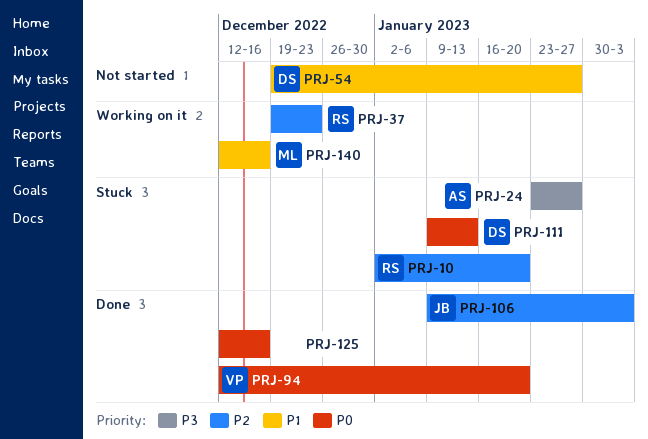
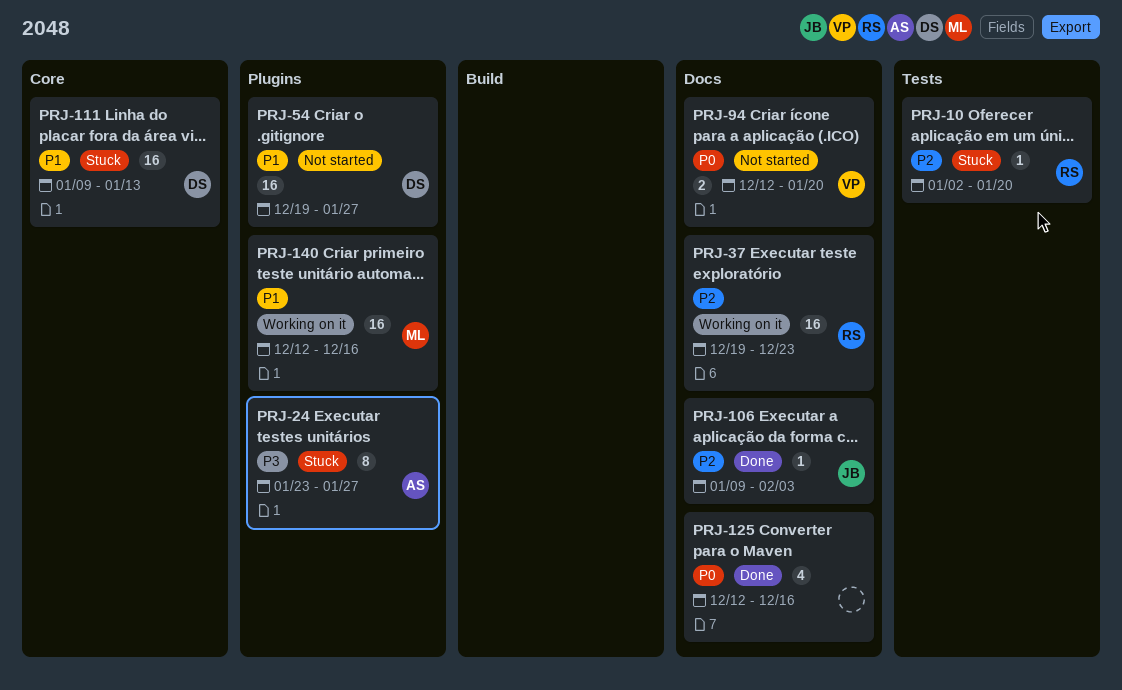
PRJ-94, status: Done -> Not started
PRJ-111, priority: P0 -> P1

